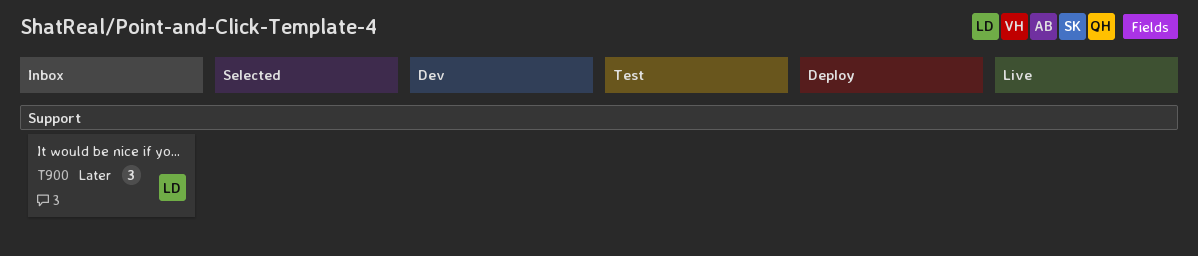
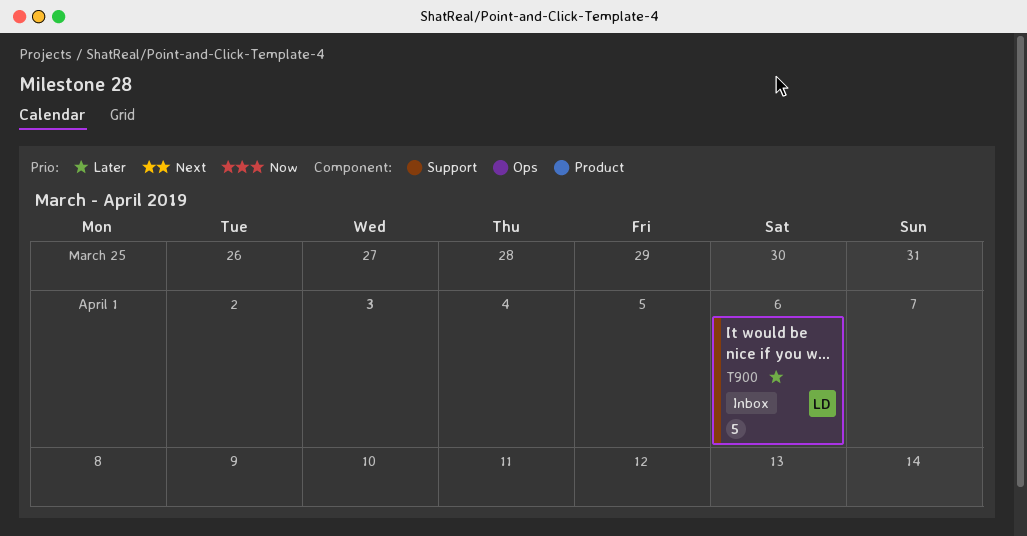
T900, estimate: 3 -> 5

